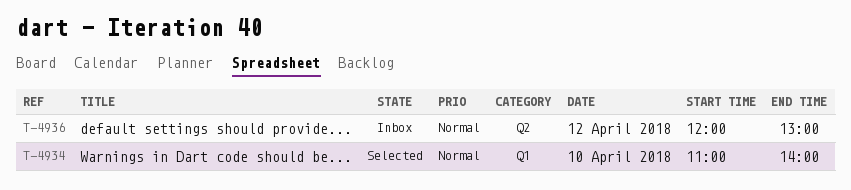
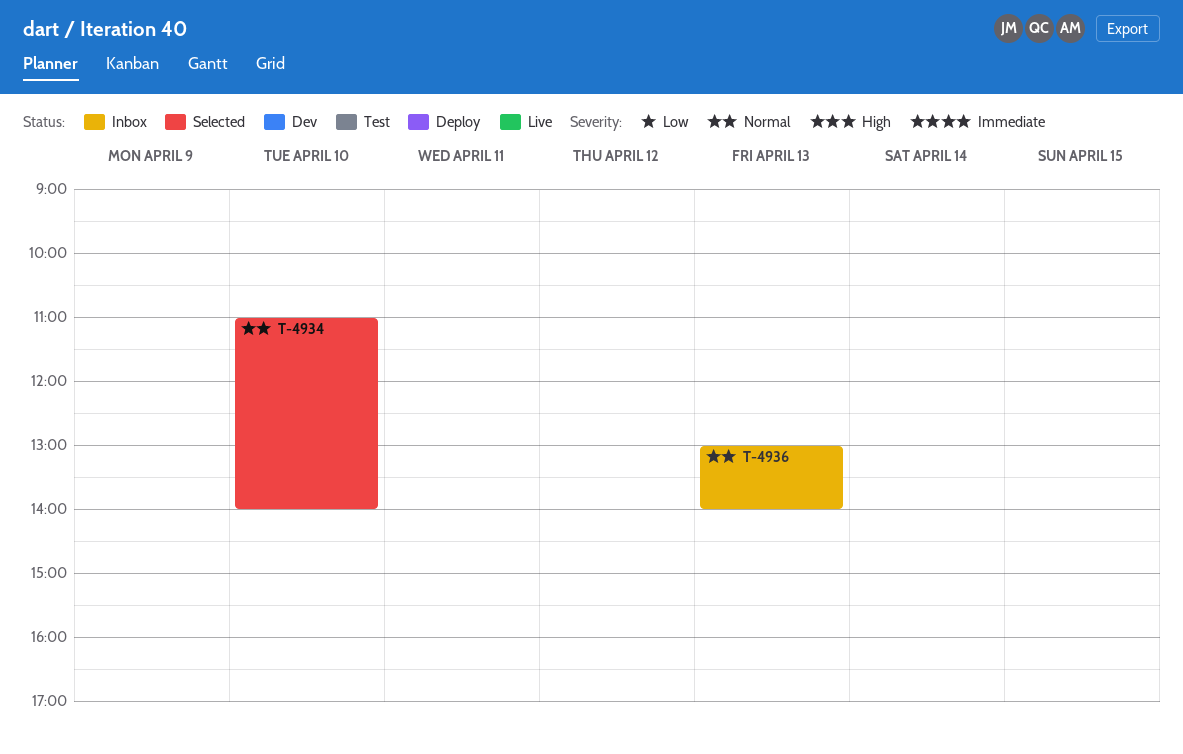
T-4936, day: Apr 12 -> Apr 13
T-4936, begins: 12:00 -> 13:00
T-4936, ends: 13:00 -> 14:00

